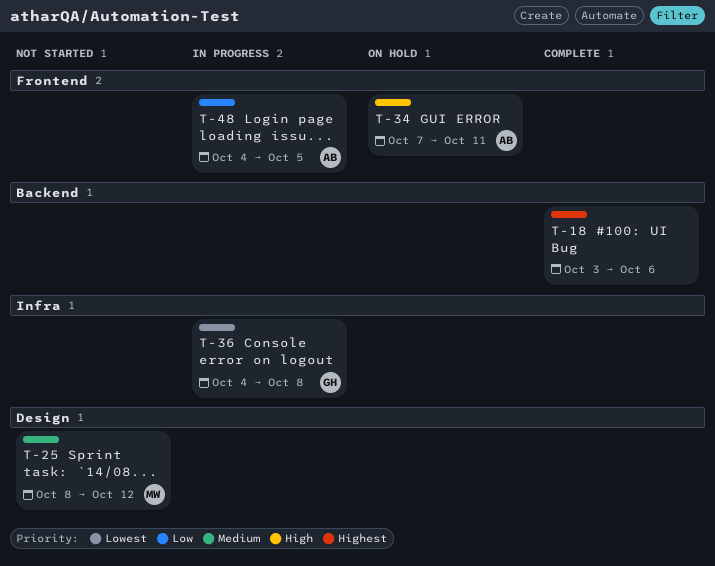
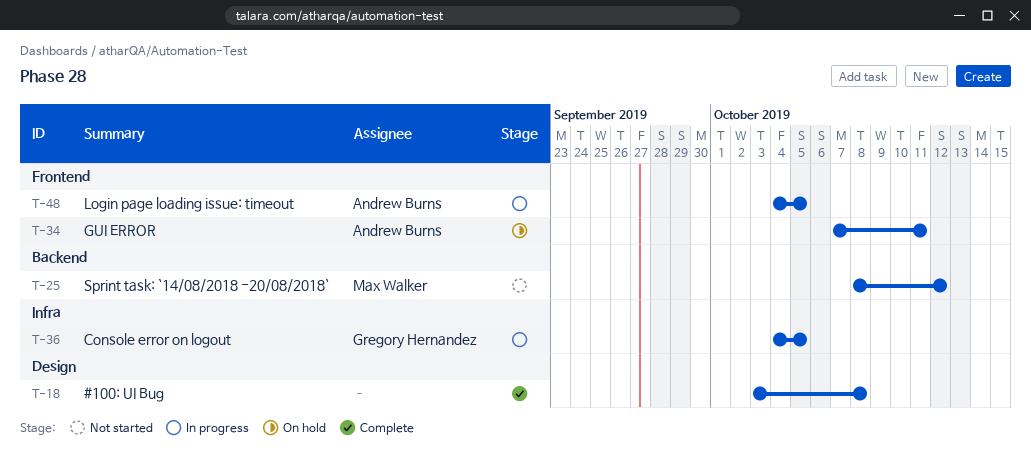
T-18, label: Backend -> Design
T-18, due: Oct 6 -> Oct 8
T-25, label: Design -> Backend
T-36, due: Oct 8 -> Oct 5

